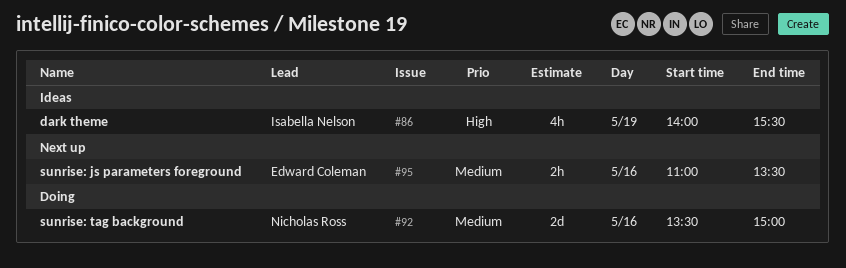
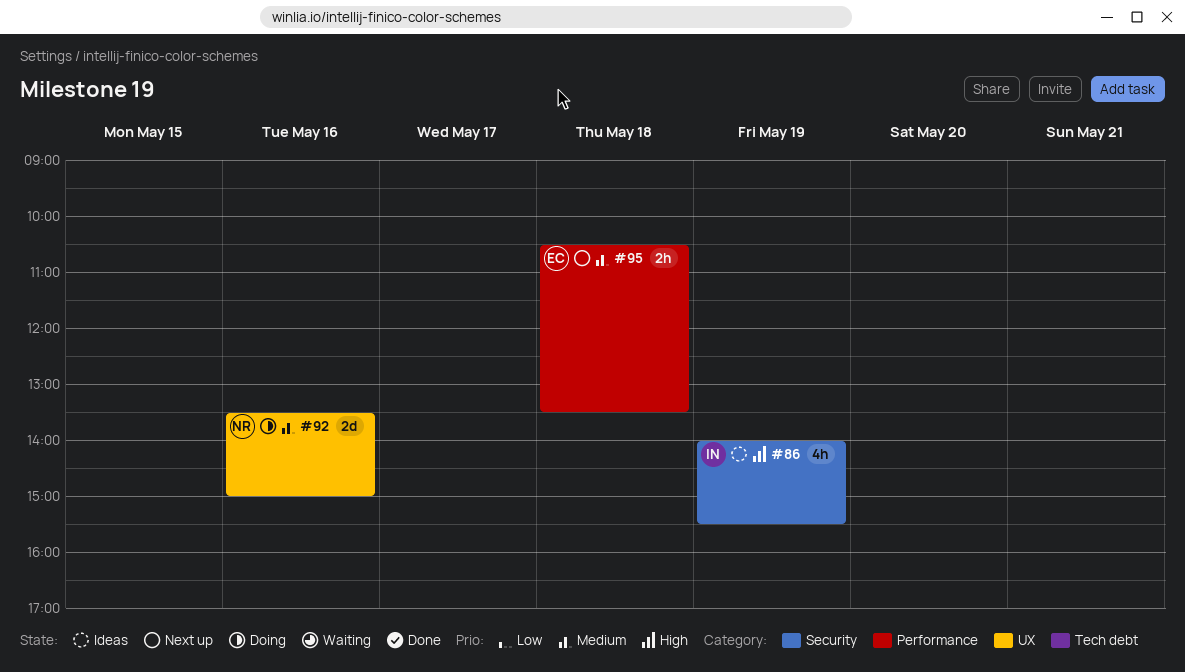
#95, day: May 16 -> May 18
#95, begins: 11:00 -> 10:30

